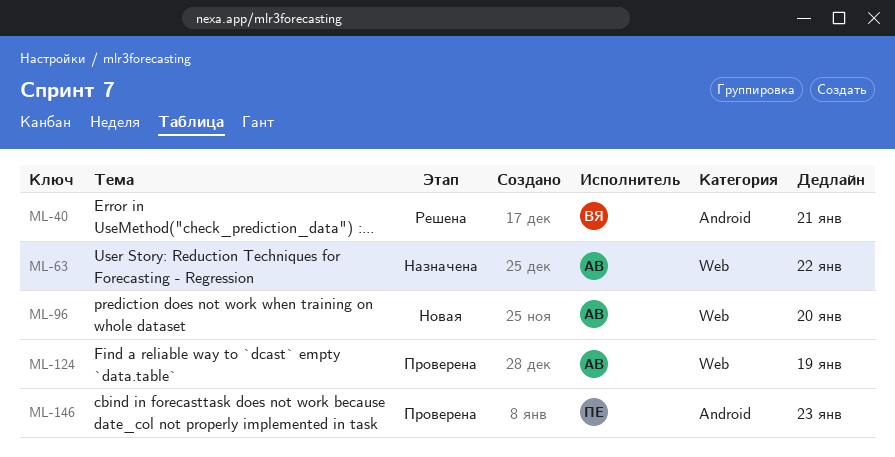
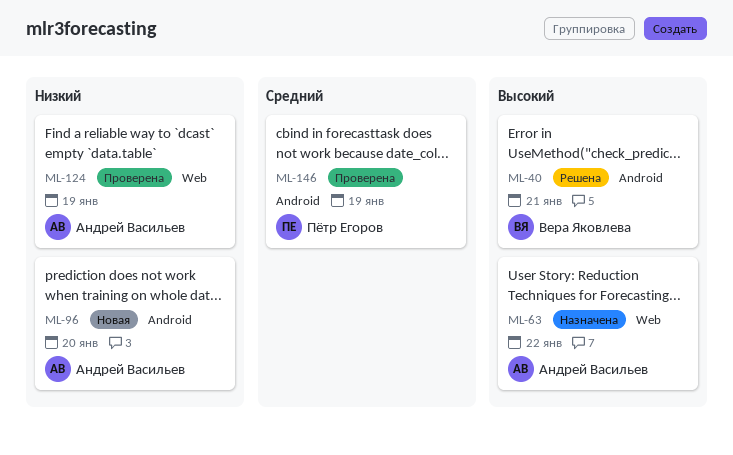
ML-96, label: Web -> Android
ML-146, due: Jan 23 -> Jan 19

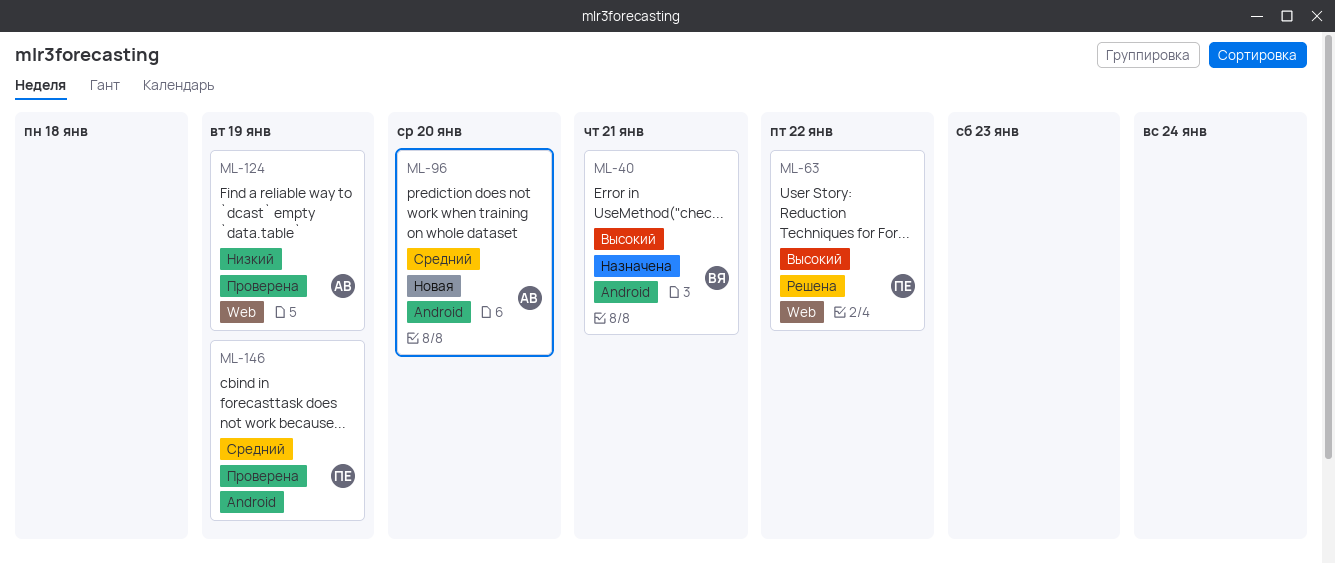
ML-40, status: Решена -> Назначена
ML-63, status: Назначена -> Решена
ML-63, owner: Андрей Васильев -> Пётр Егоров
ML-96, priority: Низкий -> Средний

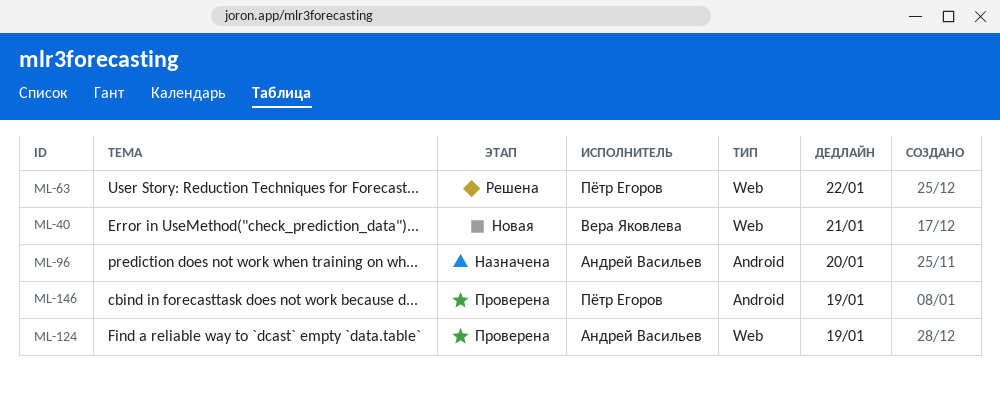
ML-40, status: Назначена -> Новая
ML-40, label: Android -> Web
ML-96, status: Новая -> Назначена

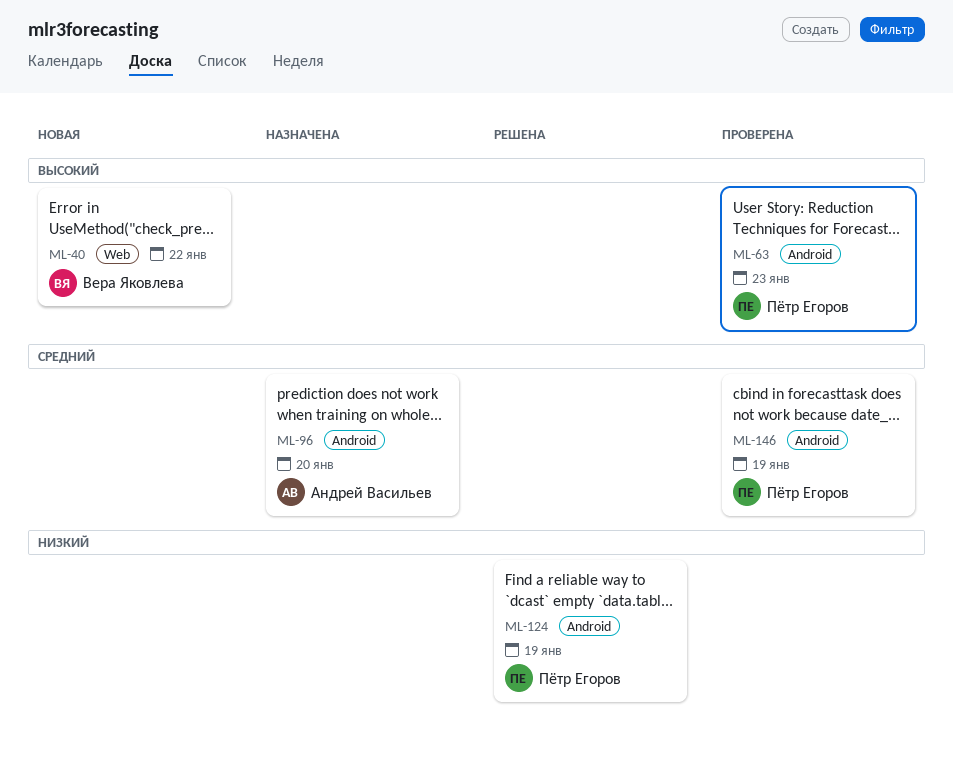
ML-40, due: Jan 21 -> Jan 22
ML-63, status: Решена -> Проверена
ML-63, label: Web -> Android
ML-63, due: Jan 22 -> Jan 23
ML-124, status: Проверена -> Решена
ML-124, owner: Андрей Васильев -> Пётр Егоров
ML-124, label: Web -> Android

